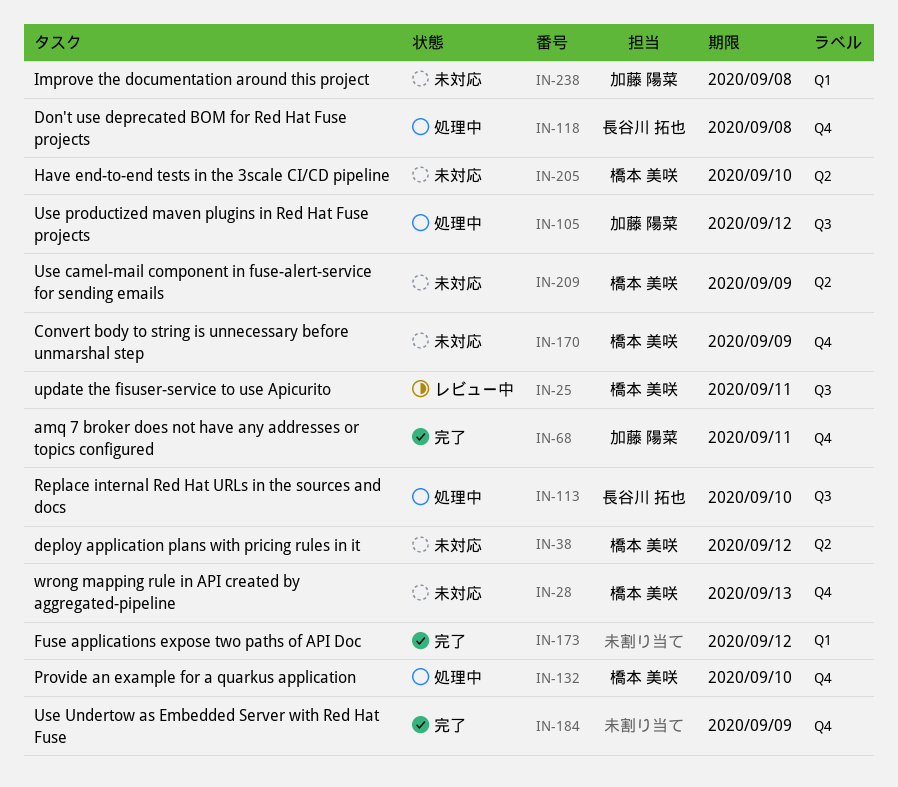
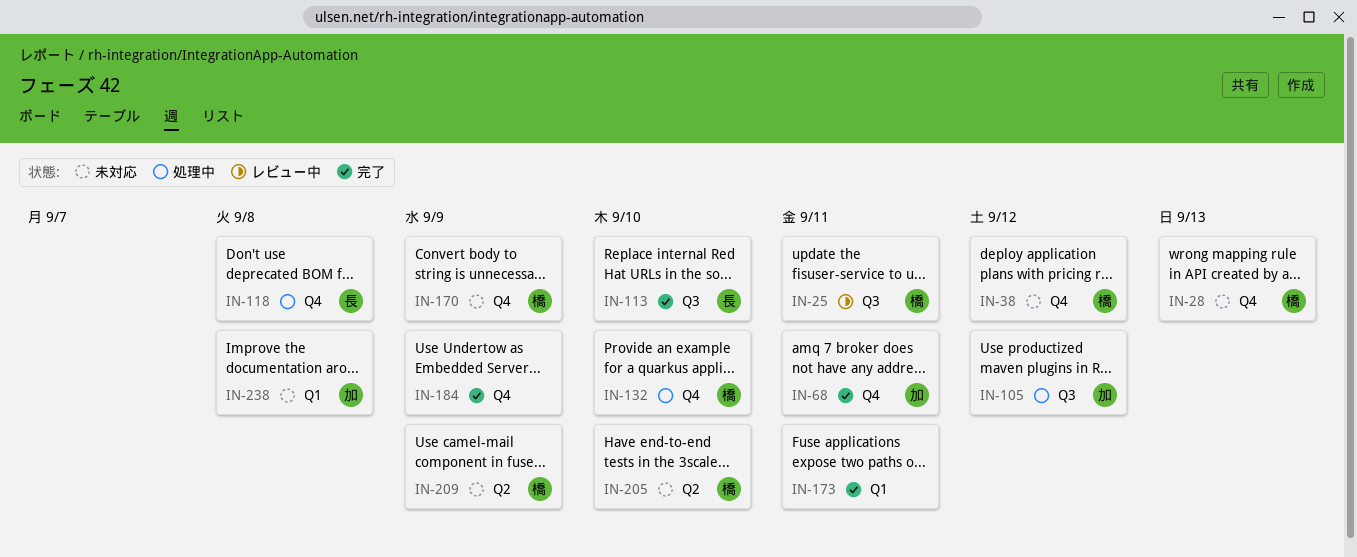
IN-38, label: Q2 -> Q4
IN-113, status: 処理中 -> 完了
IN-173, due: Sep 12 -> Sep 11

